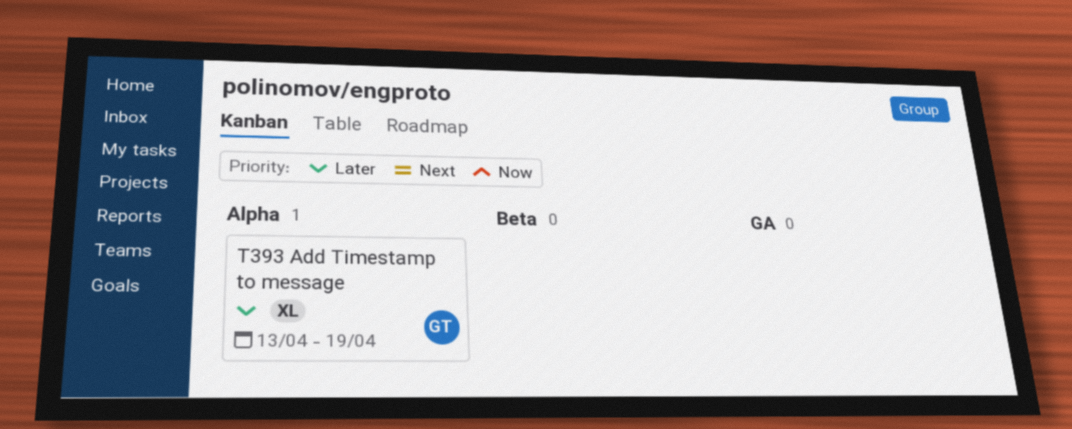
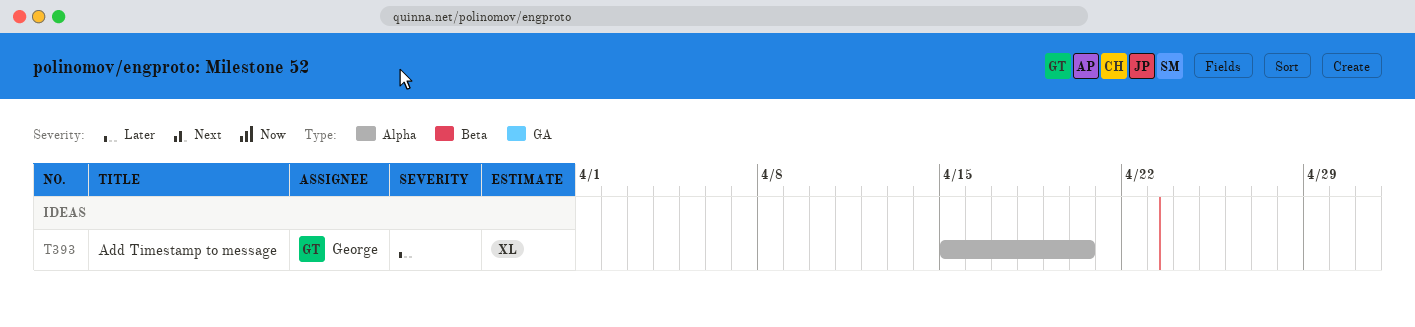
T393, start: Apr 13 -> Apr 15
T393, due: Apr 19 -> Apr 20

